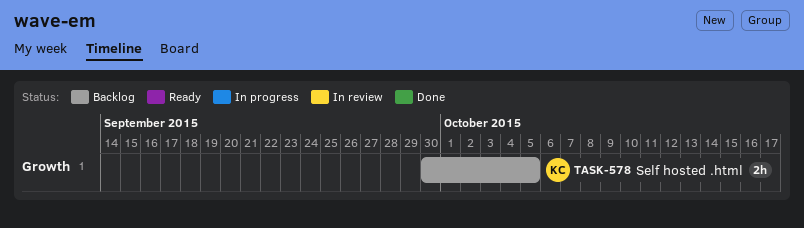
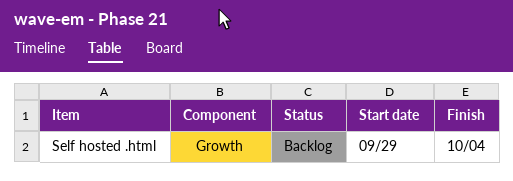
Self hosted .html, start: Sep 30 -> Sep 29
Self hosted .html, due: Oct 5 -> Oct 4

